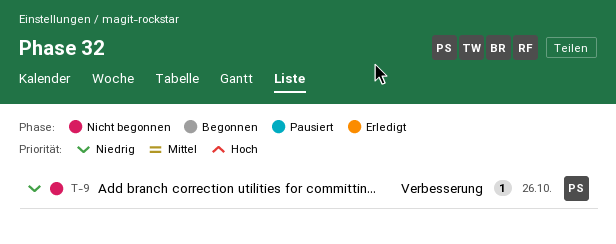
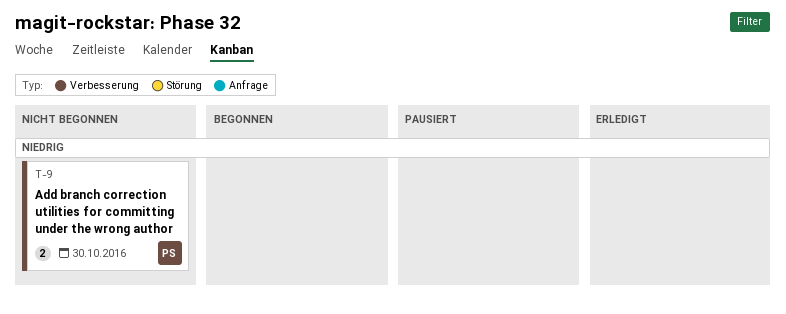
T-9, estimate: 1 -> 2
T-9, due: Oct 26 -> Oct 30

